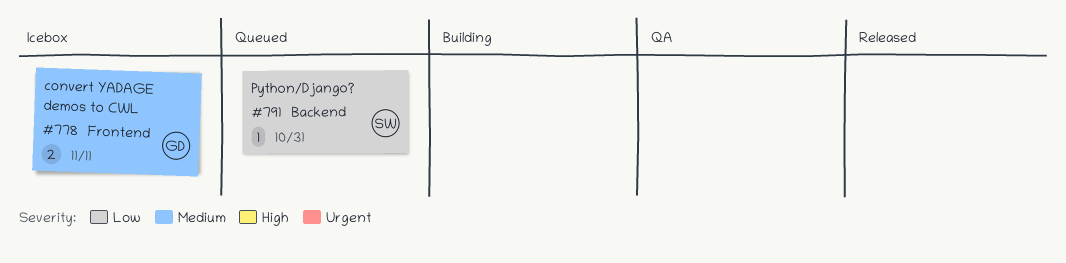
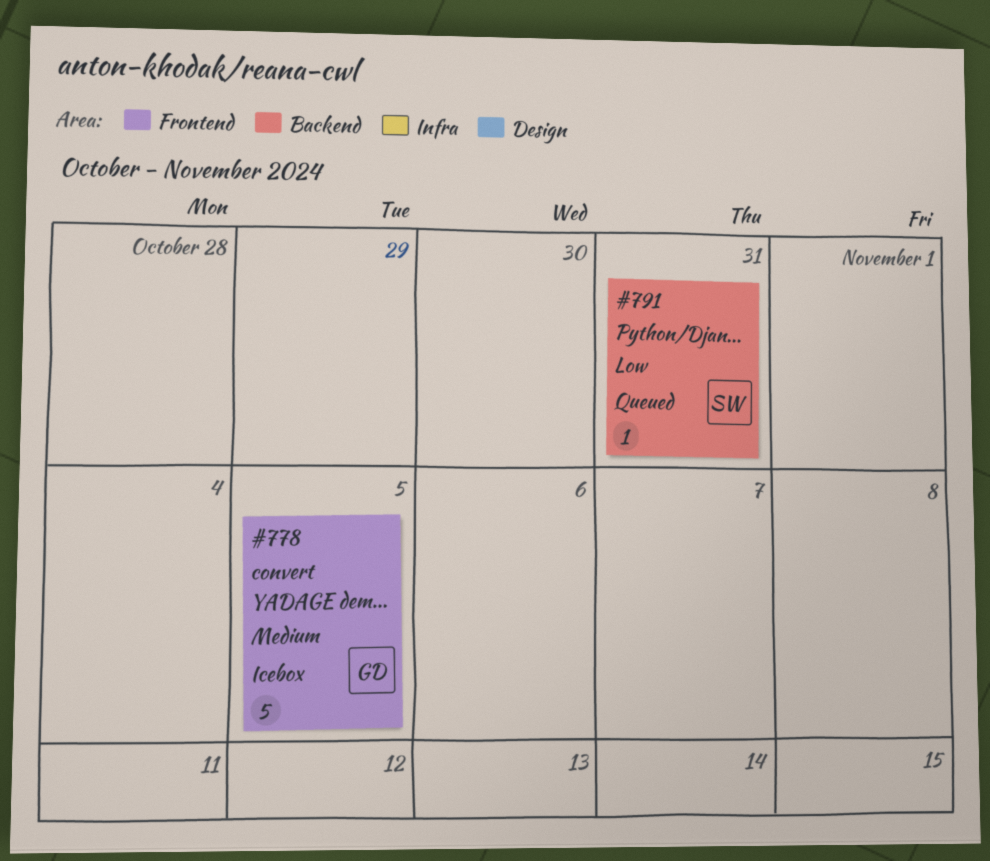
#778, estimate: 2 -> 5
#778, due: Nov 11 -> Nov 5

